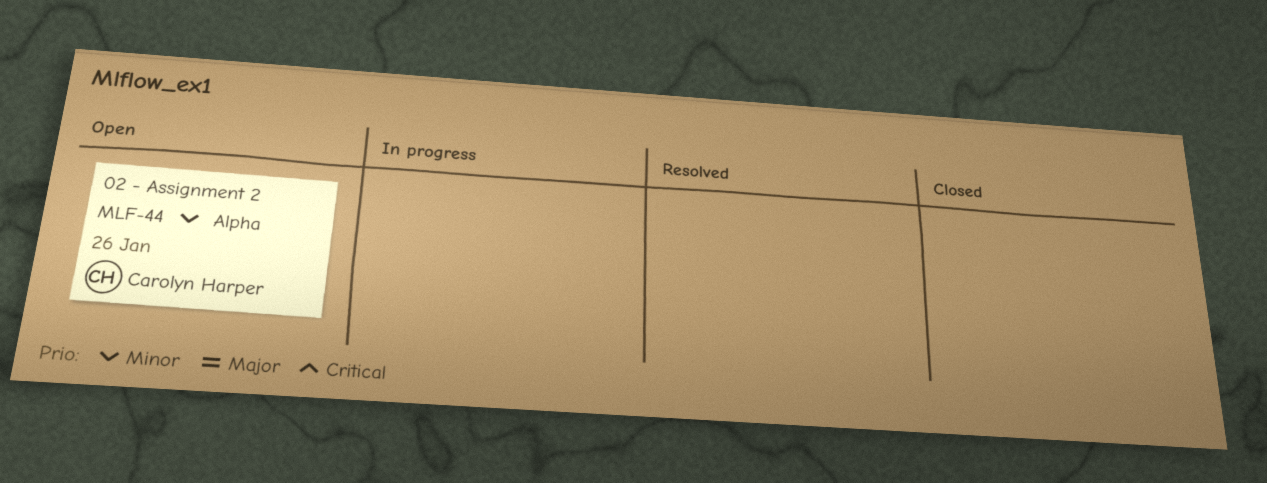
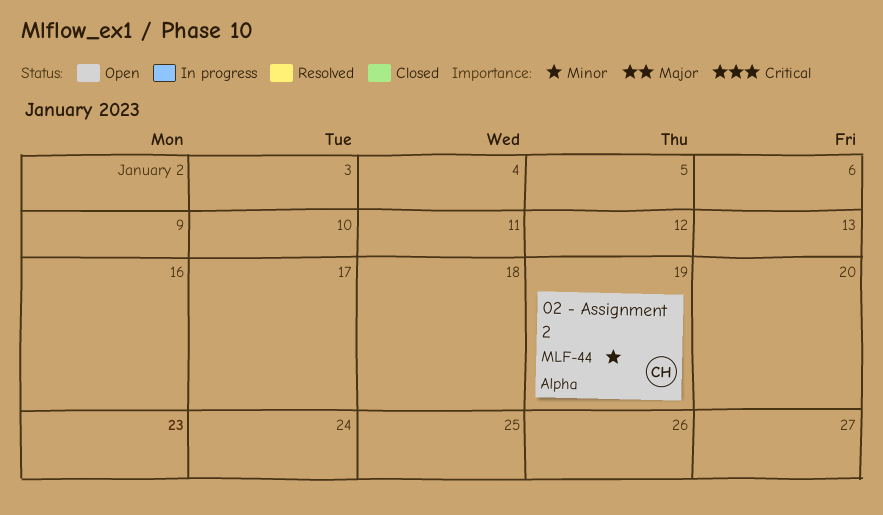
MLF-44, due: Jan 26 -> Jan 19

